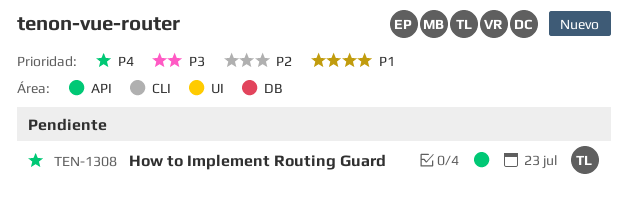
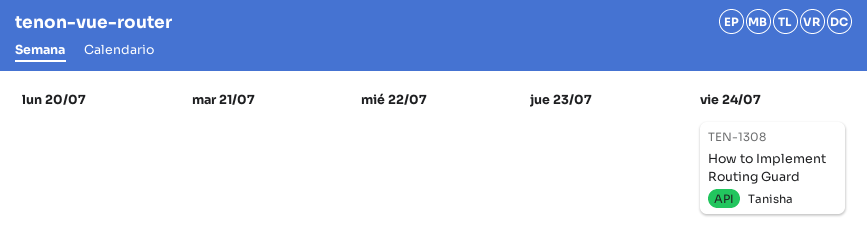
TEN-1308, due: Jul 23 -> Jul 24

